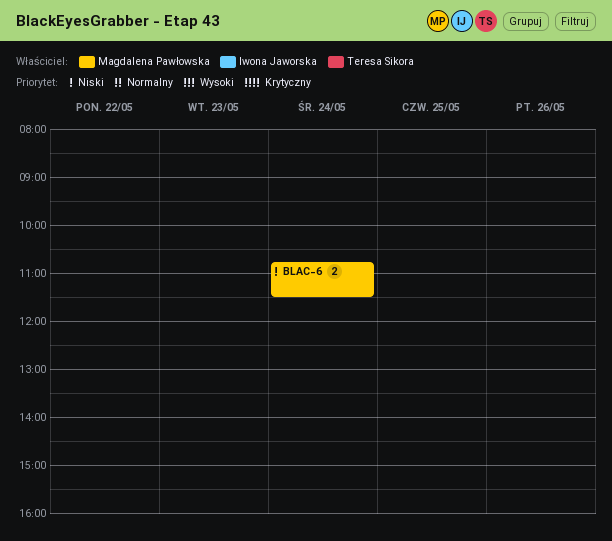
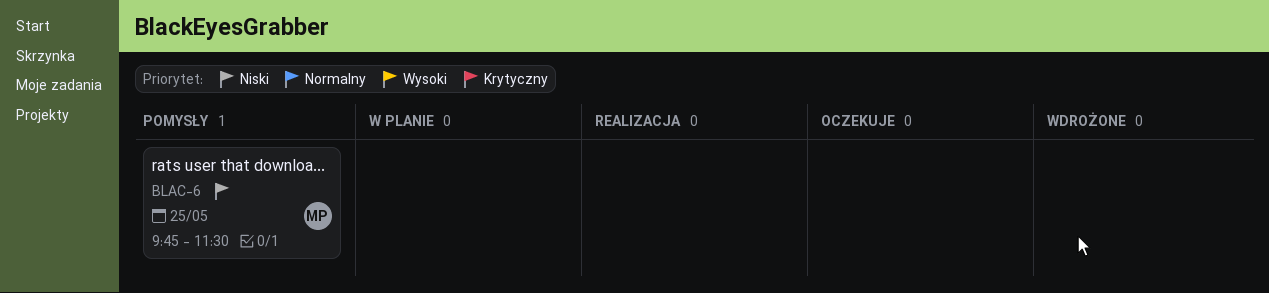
BLAC-6, day: May 24 -> May 25
BLAC-6, begins: 10:45 -> 09:45

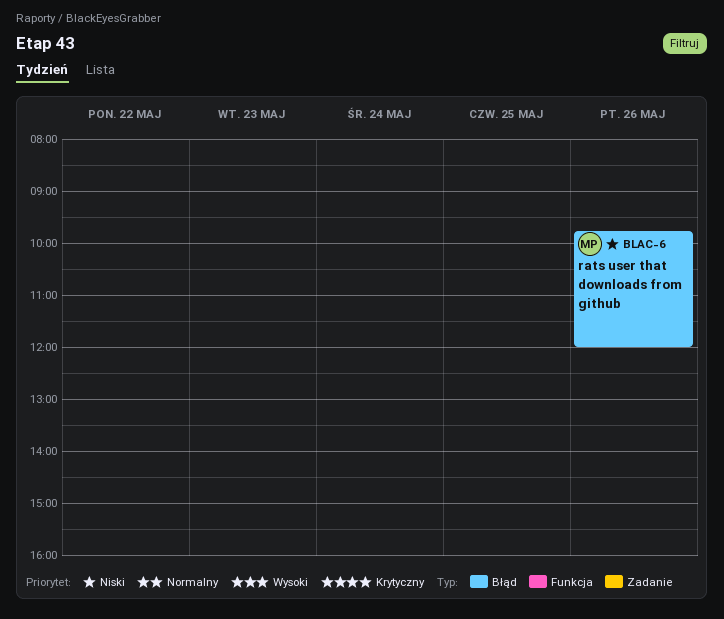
BLAC-6, day: May 25 -> May 26
BLAC-6, ends: 11:30 -> 12:00

